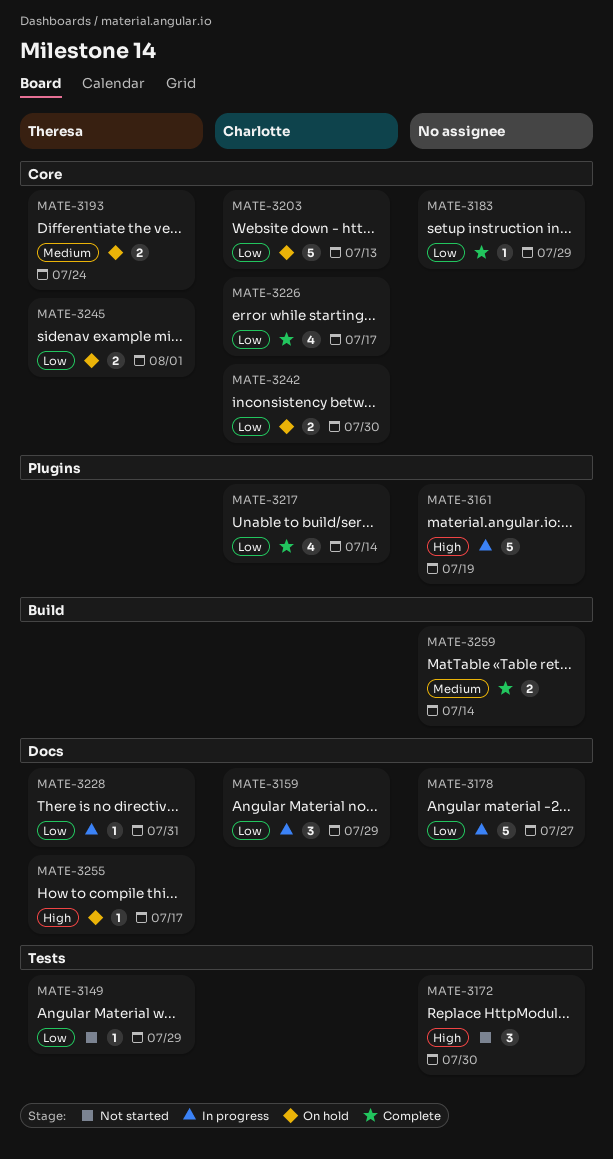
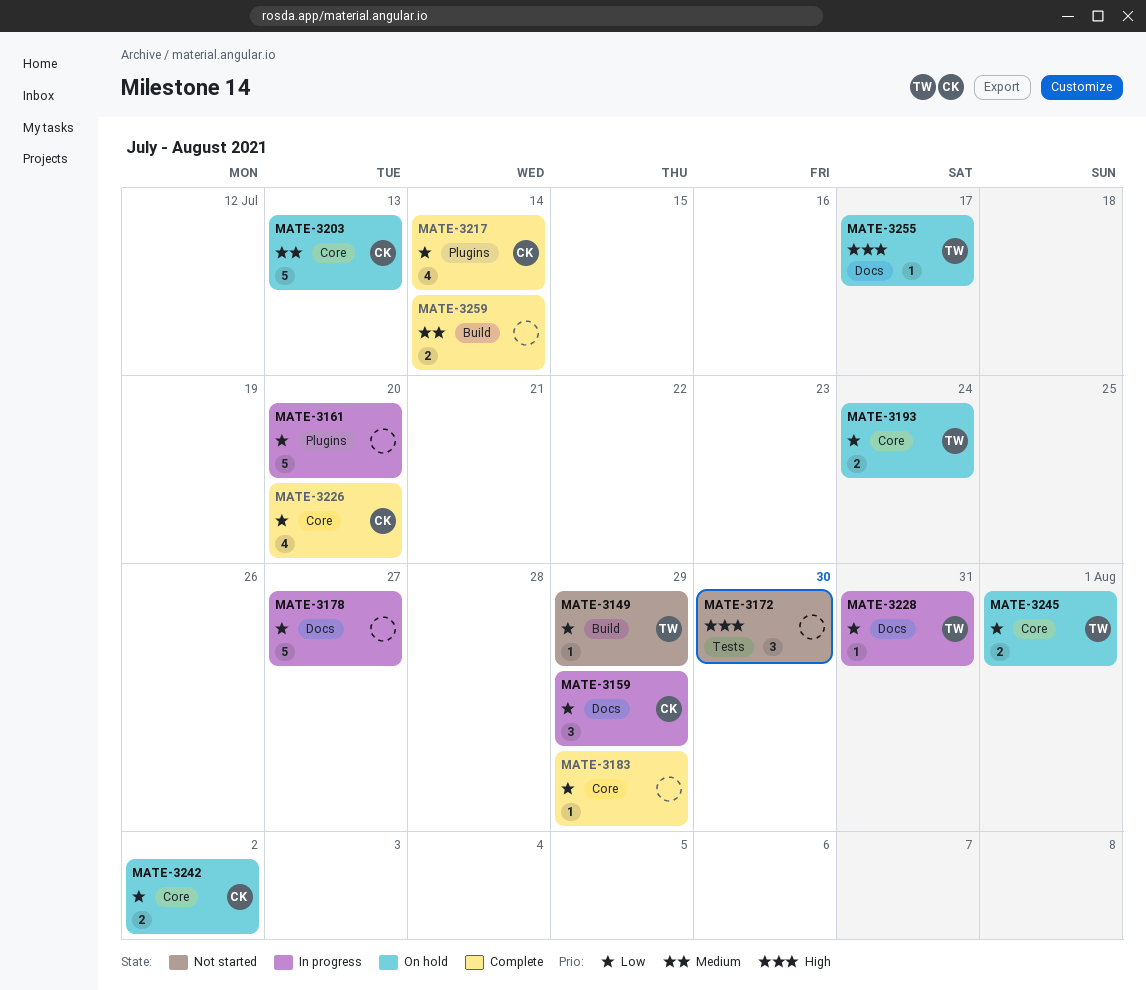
MATE-3149, label: Tests -> Build
MATE-3161, priority: High -> Low
MATE-3161, due: Jul 19 -> Jul 20
MATE-3193, priority: Medium -> Low
MATE-3203, priority: Low -> Medium
MATE-3226, due: Jul 17 -> Jul 20
MATE-3242, due: Jul 30 -> Aug 2

